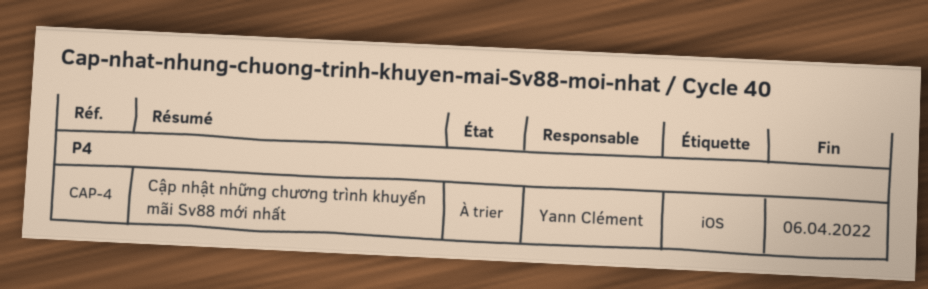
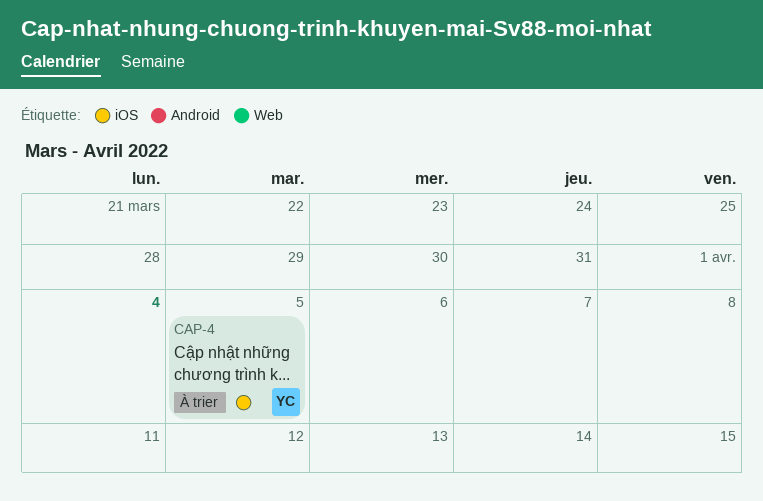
CAP-4, due: Apr 6 -> Apr 5

